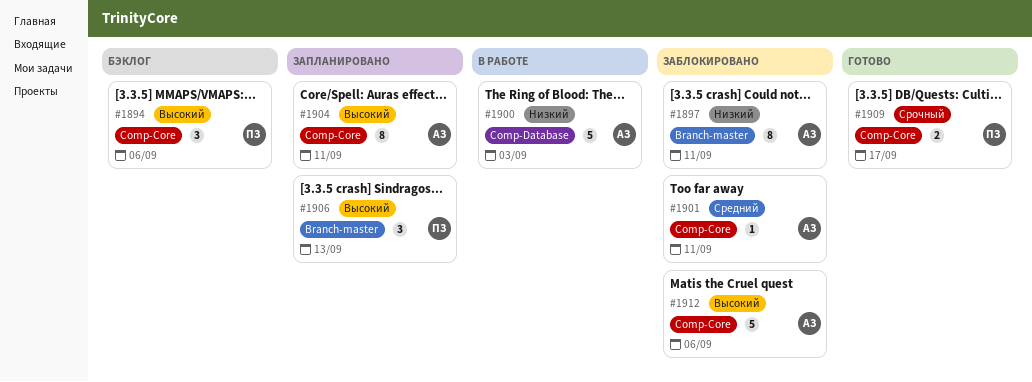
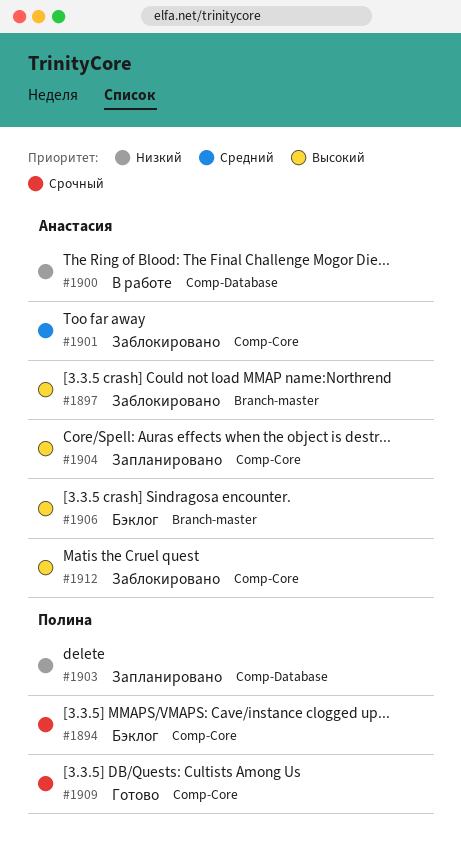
#1894, priority: Высокий -> Срочный
#1897, priority: Низкий -> Высокий
#1903: none -> present
#1906, status: Запланировано -> Бэклог
#1906, owner: Полина -> Анастасия

